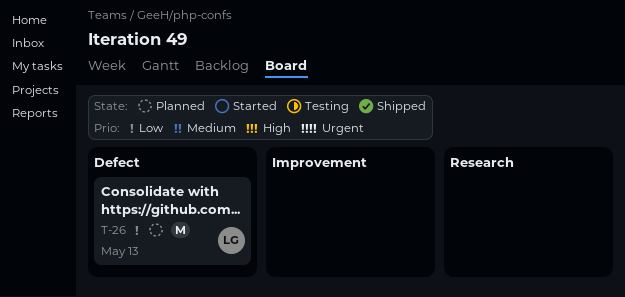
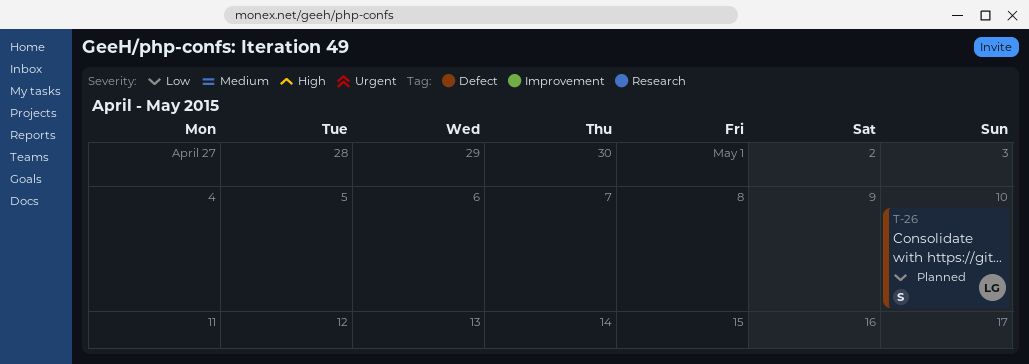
T-26, estimate: M -> S
T-26, due: May 13 -> May 10

